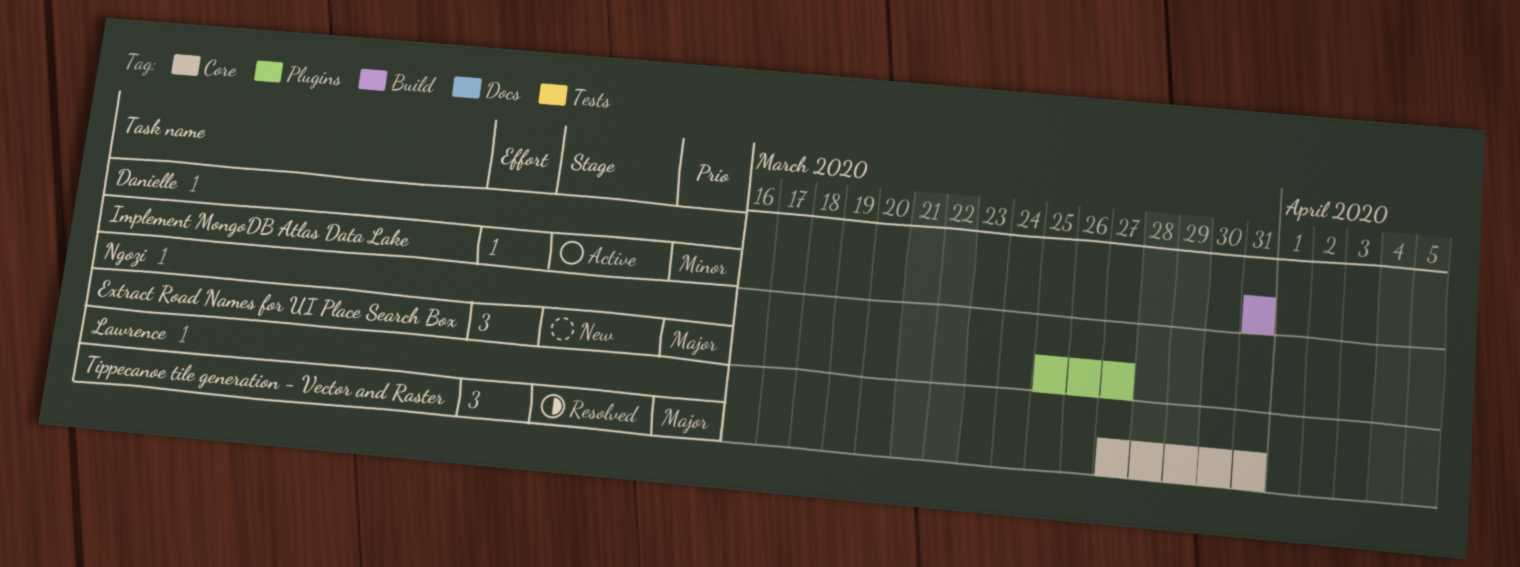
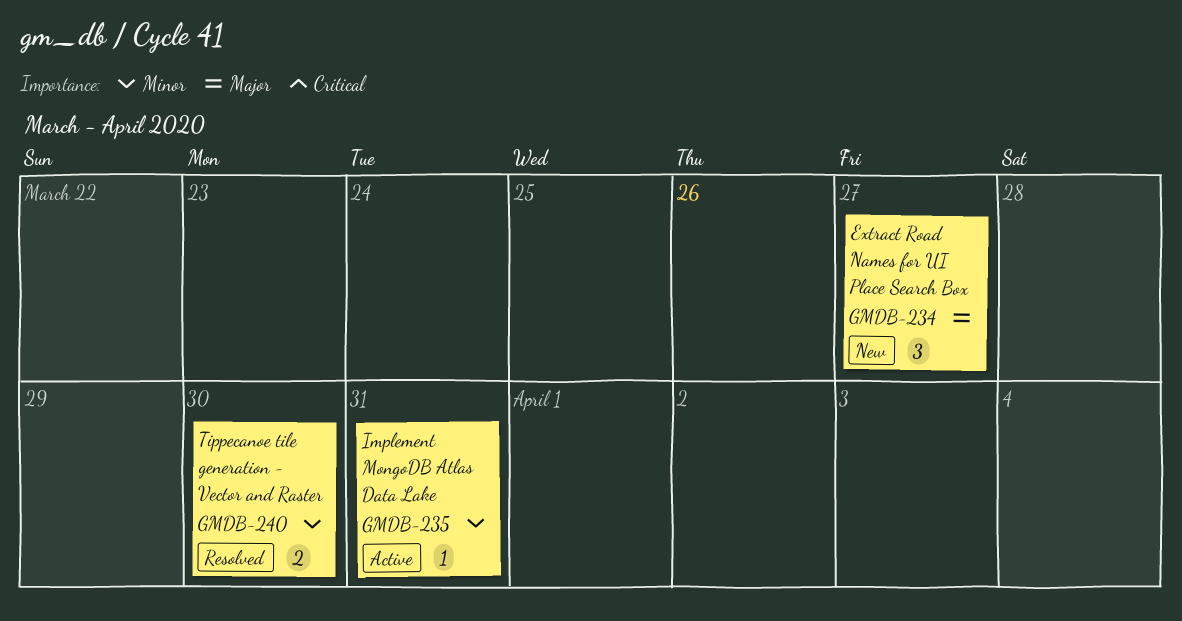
Tippecanoe tile generation - Vector and Raster, priority: Major -> Minor
Tippecanoe tile generation - Vector and Raster, estimate: 3 -> 2
Tippecanoe tile generation - Vector and Raster, due: Mar 31 -> Mar 30

